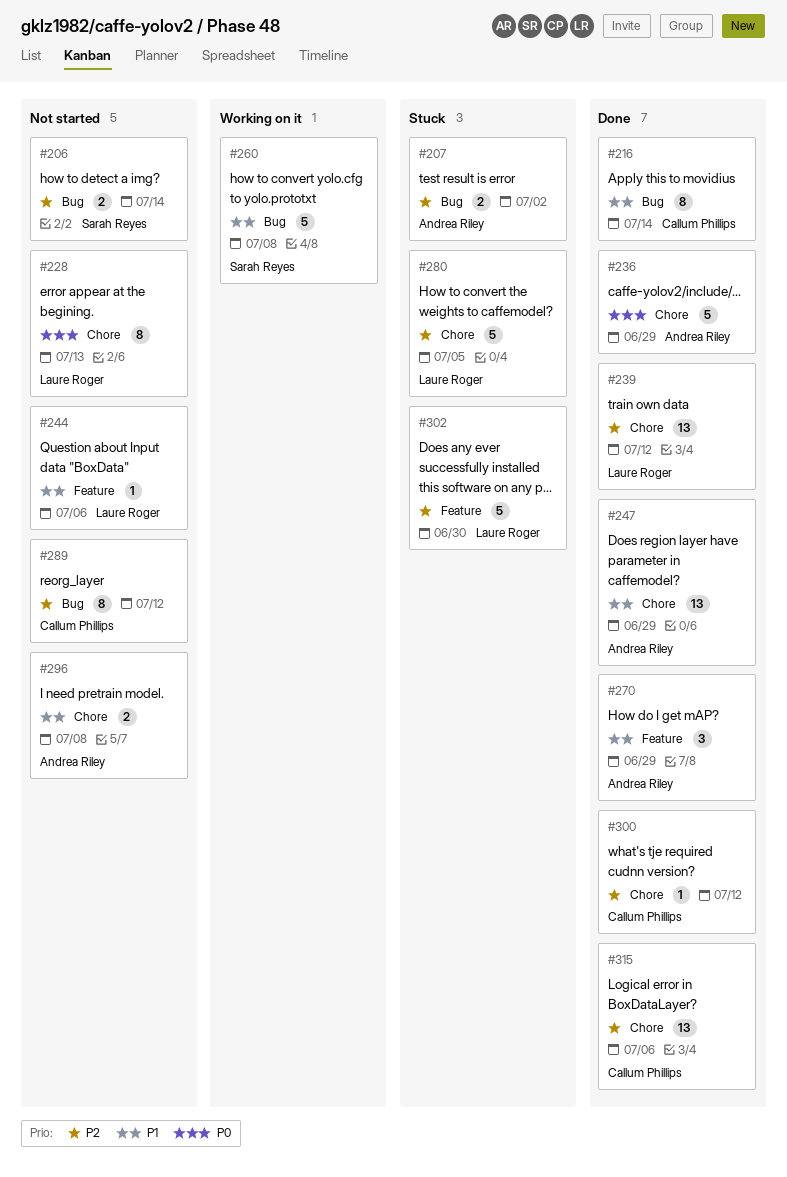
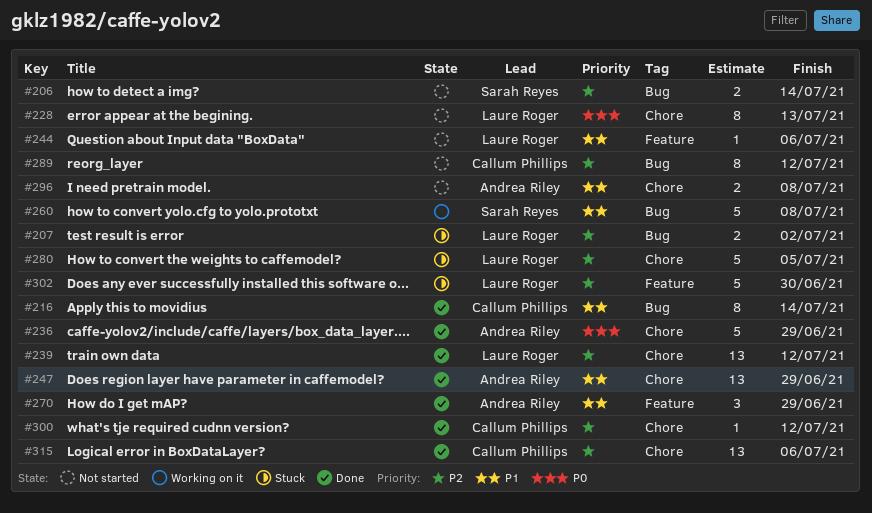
#207, owner: Andrea Riley -> Laure Roger

